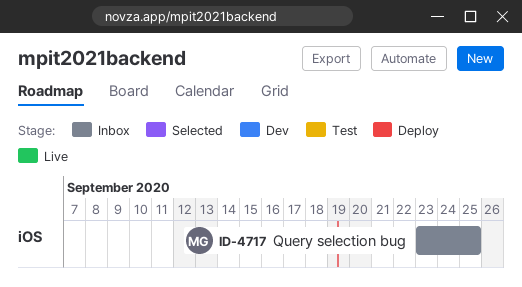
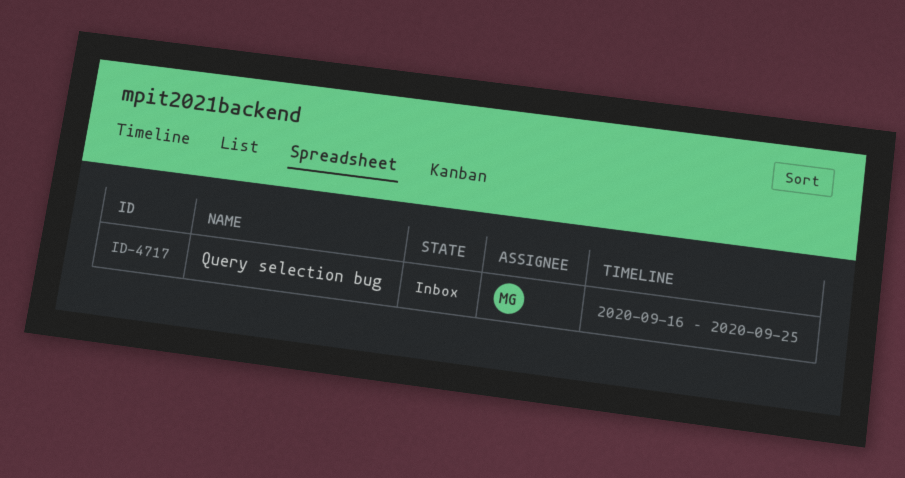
ID-4717, start: Sep 23 -> Sep 16

